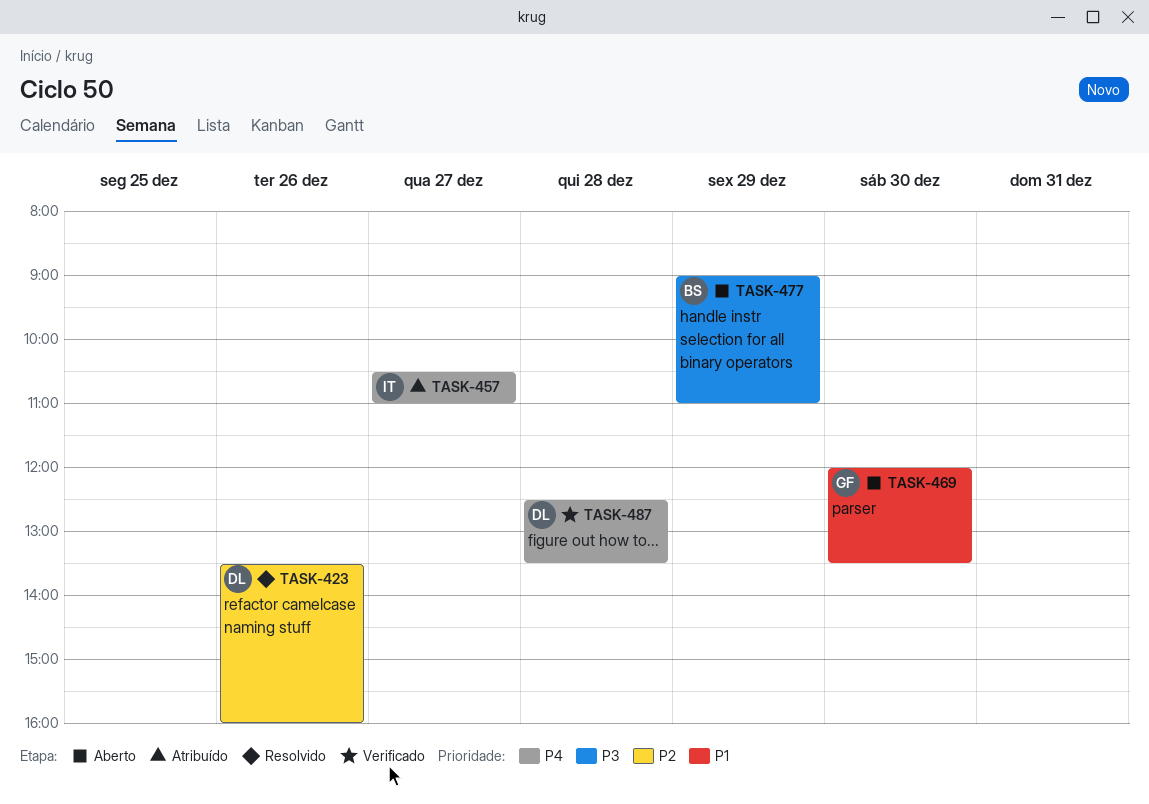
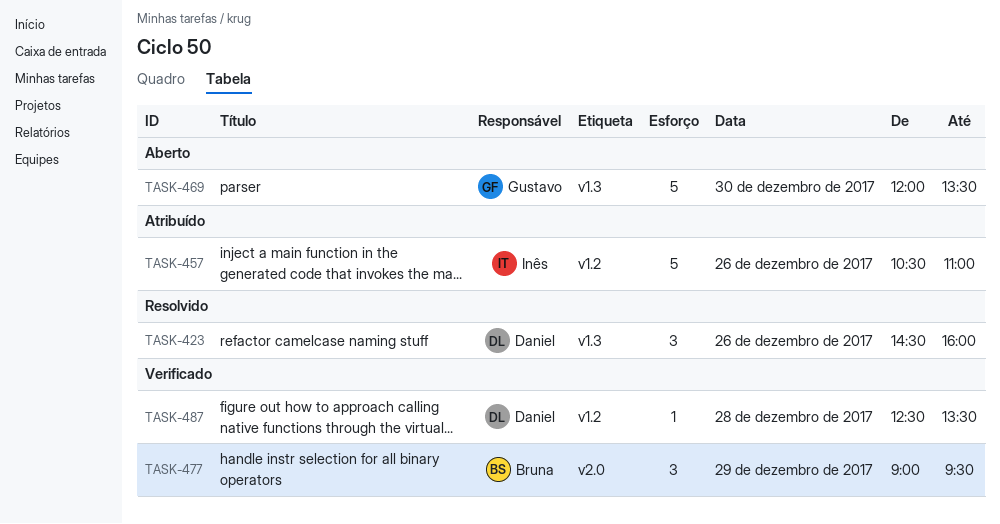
TASK-423, begins: 13:30 -> 14:30
TASK-457, day: Dec 27 -> Dec 26
TASK-477, status: Aberto -> Verificado
TASK-477, ends: 11:00 -> 09:30

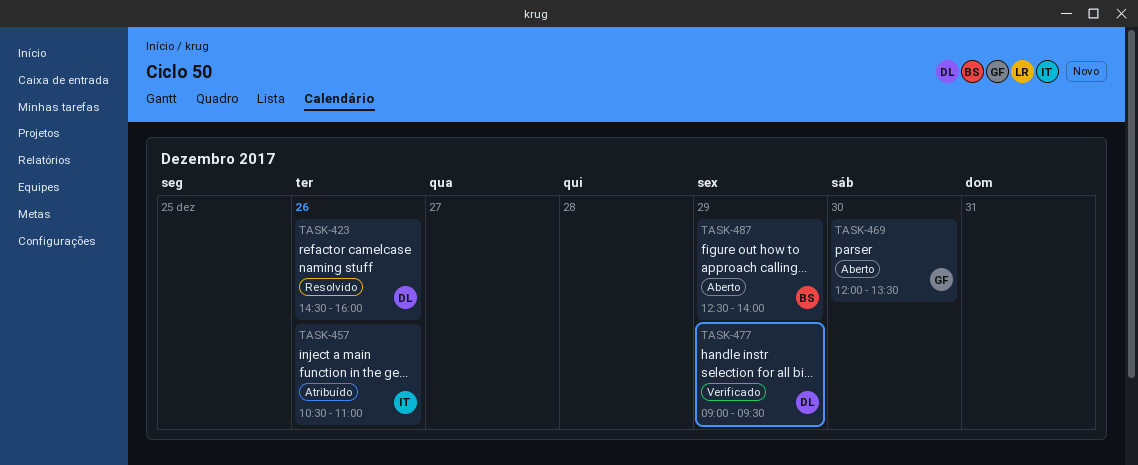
TASK-477, owner: Bruna -> Daniel
TASK-487, status: Verificado -> Aberto
TASK-487, owner: Daniel -> Bruna
TASK-487, day: Dec 28 -> Dec 29
TASK-487, ends: 13:30 -> 14:00

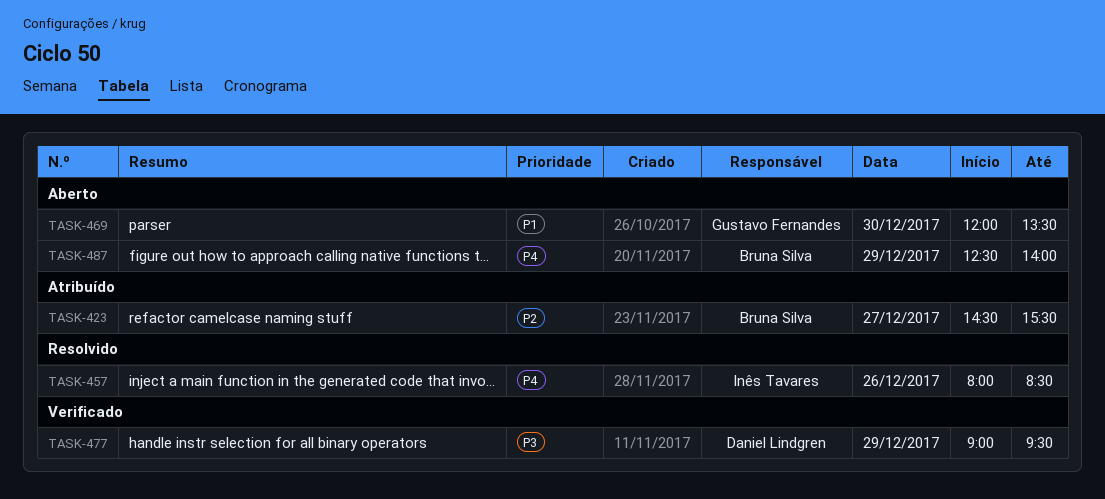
TASK-423, status: Resolvido -> Atribuído
TASK-423, owner: Daniel Lindgren -> Bruna Silva
TASK-423, day: Dec 26 -> Dec 27
TASK-423, ends: 16:00 -> 15:30
TASK-457, status: Atribuído -> Resolvido
TASK-457, begins: 10:30 -> 08:00
TASK-457, ends: 11:00 -> 08:30

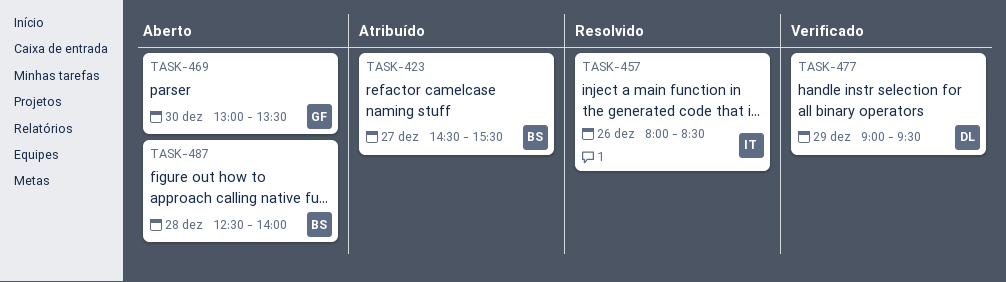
TASK-469, begins: 12:00 -> 13:00
TASK-487, day: Dec 29 -> Dec 28

